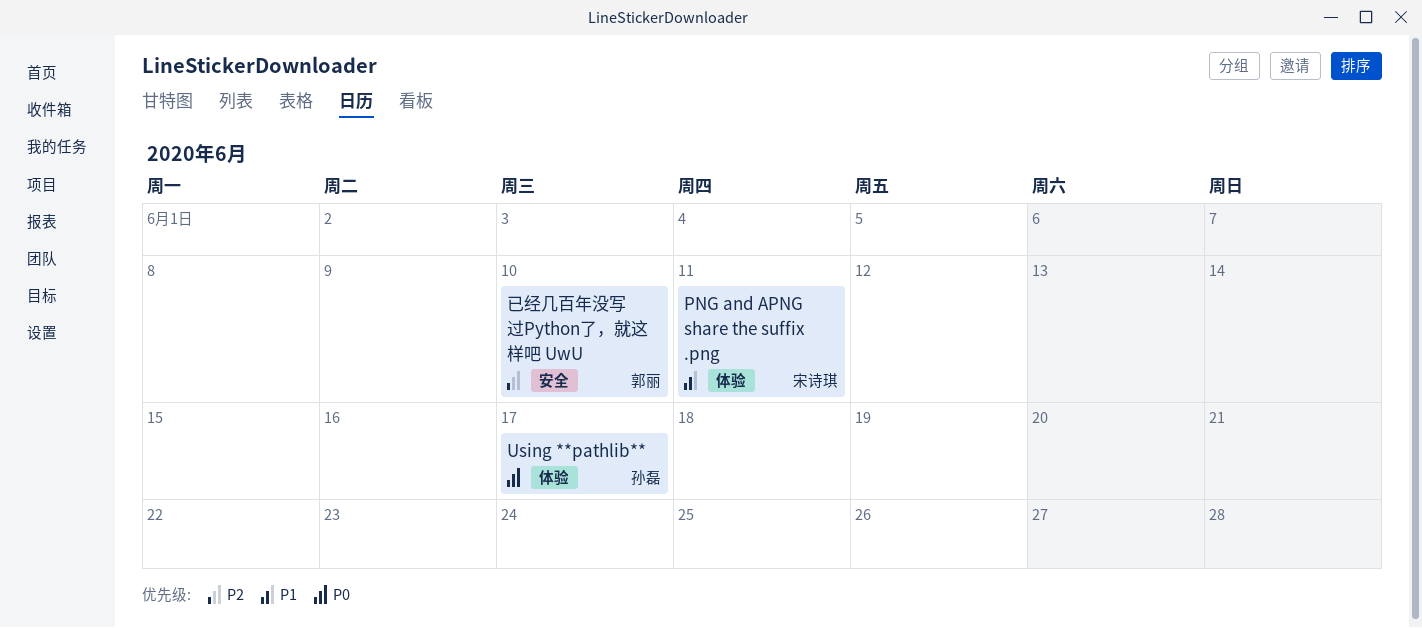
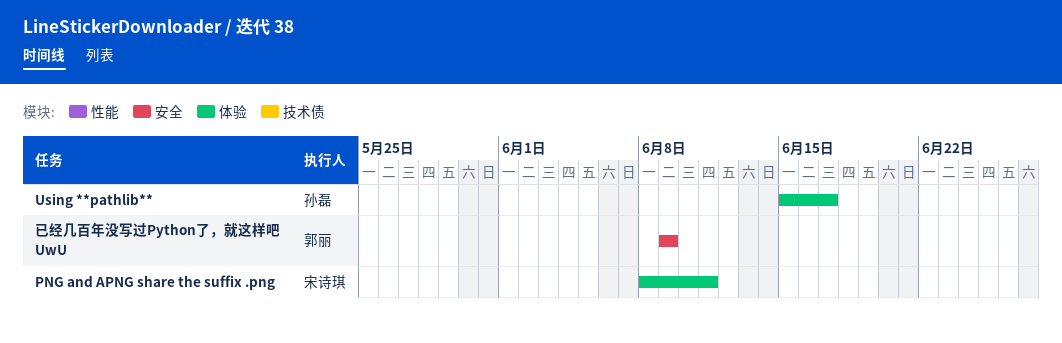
已经几百年没写过Python了，就这样吧 UwU, due: Jun 10 -> Jun 9

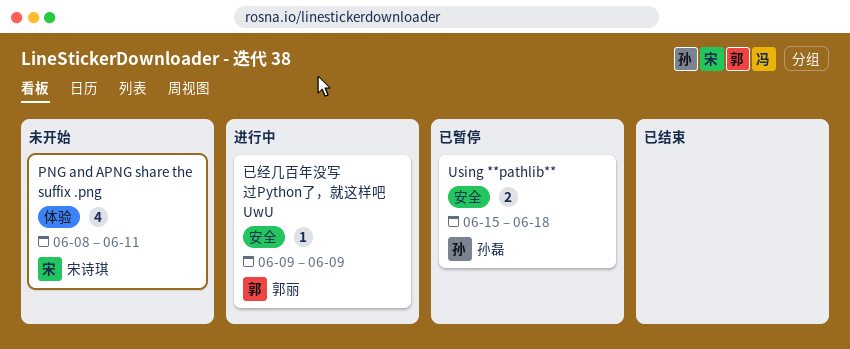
Using **pathlib**, label: 体验 -> 安全
Using **pathlib**, due: Jun 17 -> Jun 18

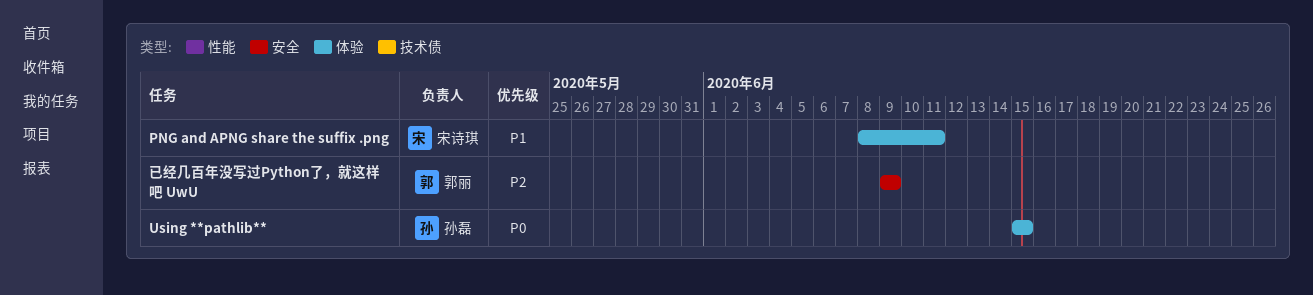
Using **pathlib**, label: 安全 -> 体验
Using **pathlib**, due: Jun 18 -> Jun 15

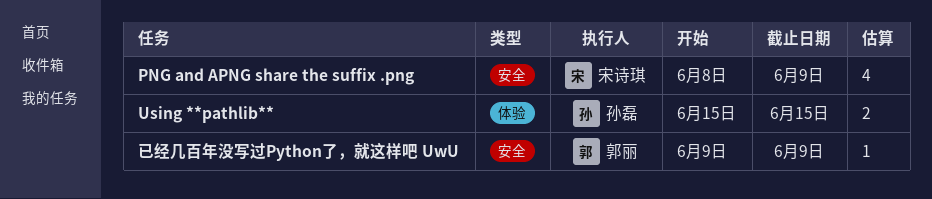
PNG and APNG share the suffix .png, label: 体验 -> 安全
PNG and APNG share the suffix .png, due: Jun 11 -> Jun 9

